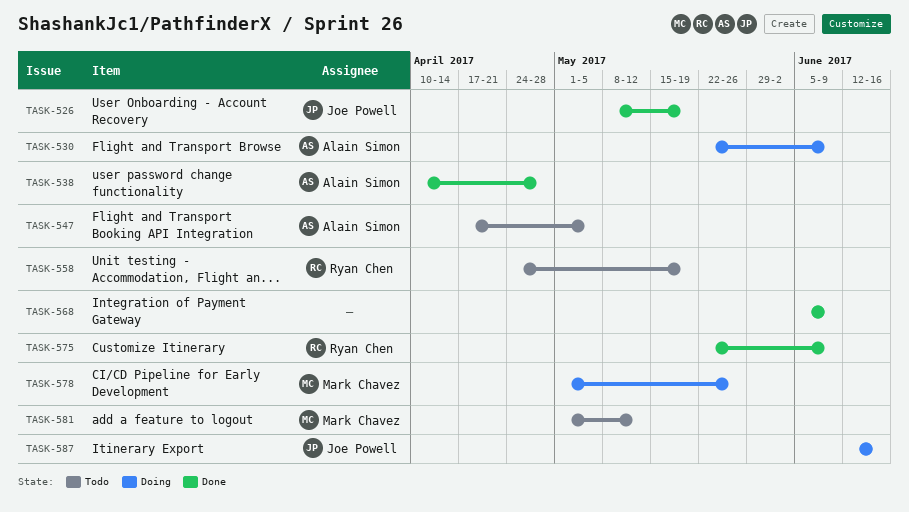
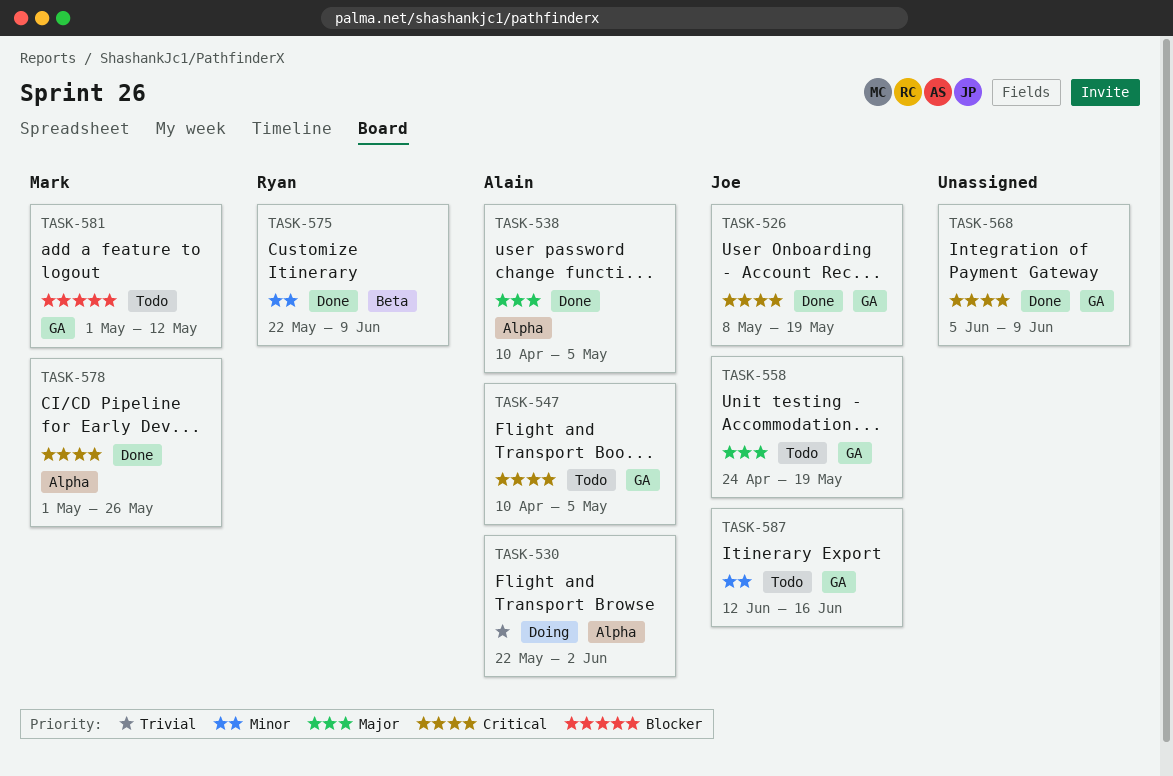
TASK-530, due: Jun 9 -> Jun 2
TASK-538, due: Apr 28 -> May 5
TASK-547, start: Apr 17 -> Apr 10
TASK-558, owner: Ryan Chen -> Joe Powell
TASK-578, status: Doing -> Done
TASK-587, status: Doing -> Todo

